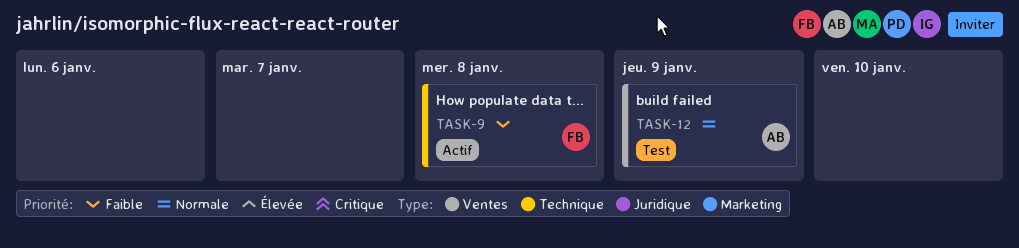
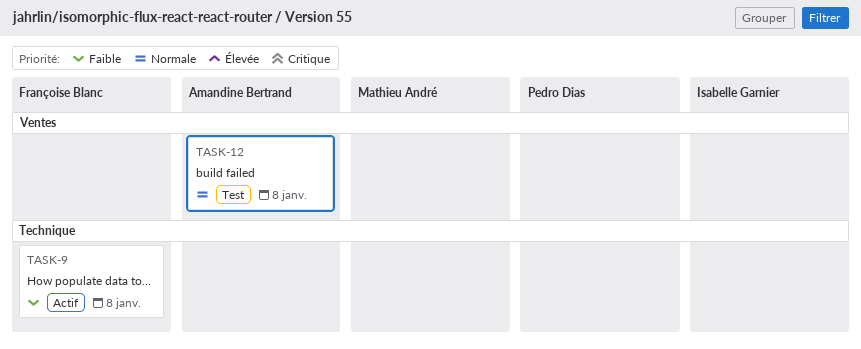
TASK-12, due: Jan 9 -> Jan 8

